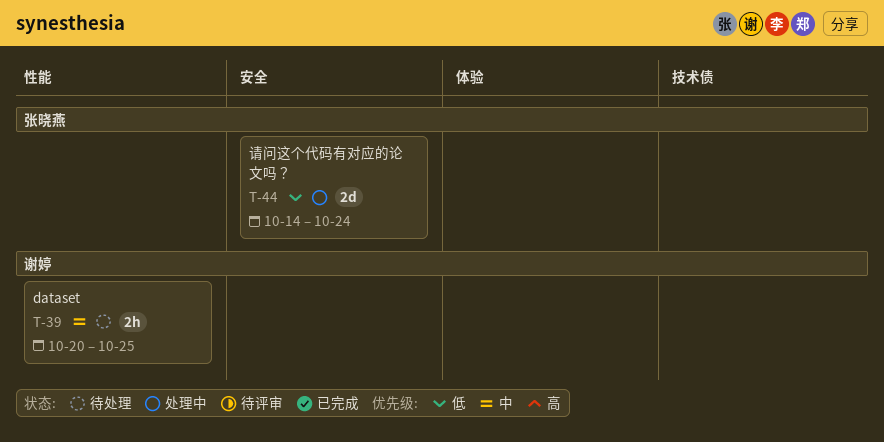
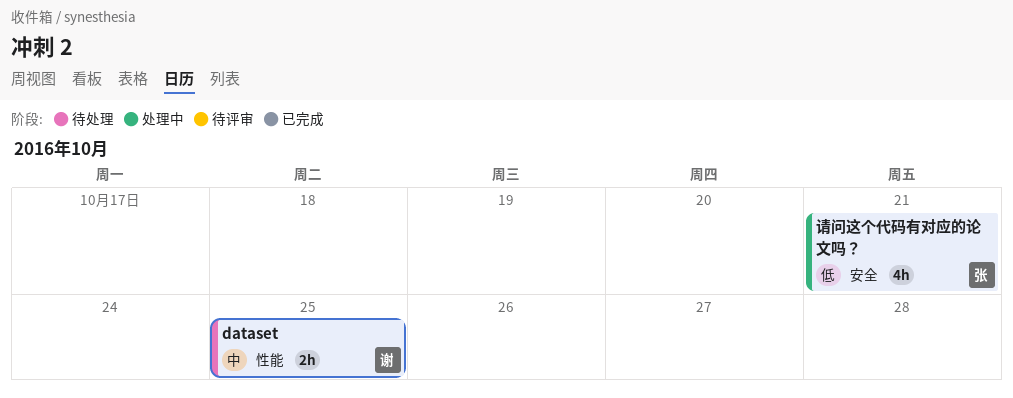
请问这个代码有对应的论文吗？, estimate: 2d -> 4h
请问这个代码有对应的论文吗？, due: Oct 24 -> Oct 21

